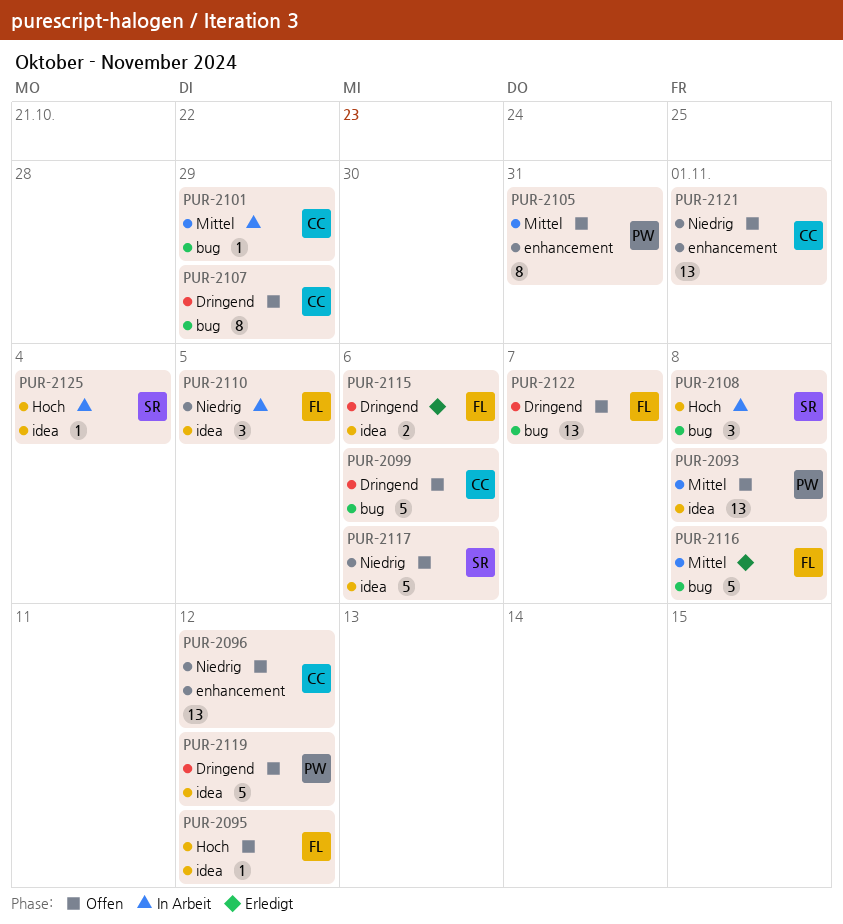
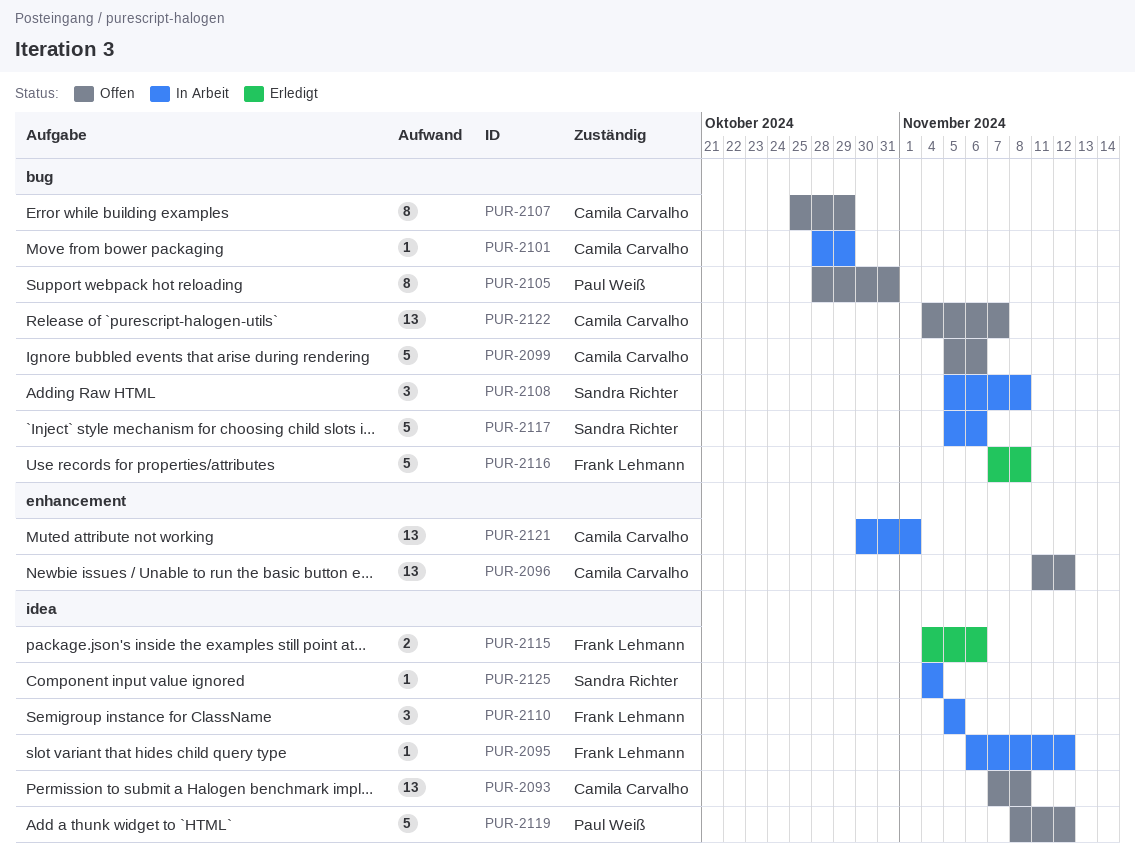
PUR-2093, owner: Paul Weiß -> Camila Carvalho
PUR-2095, status: Offen -> In Arbeit
PUR-2105, label: enhancement -> bug
PUR-2117, status: Offen -> In Arbeit
PUR-2117, label: idea -> bug
PUR-2121, status: Offen -> In Arbeit
PUR-2122, owner: Frank Lehmann -> Camila Carvalho

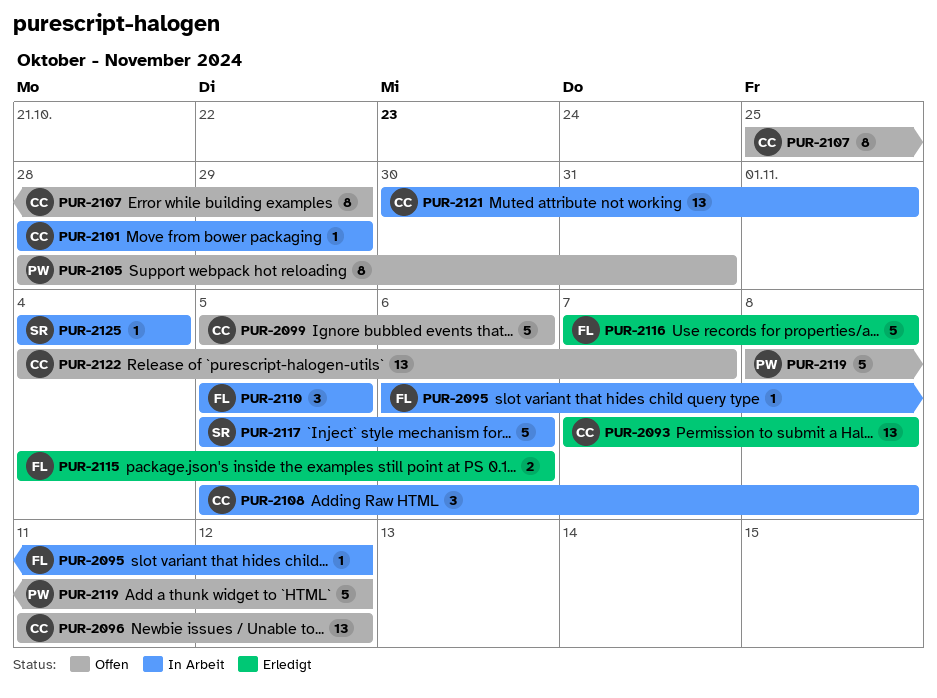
PUR-2093, status: Offen -> Erledigt
PUR-2108, owner: Sandra Richter -> Camila Carvalho

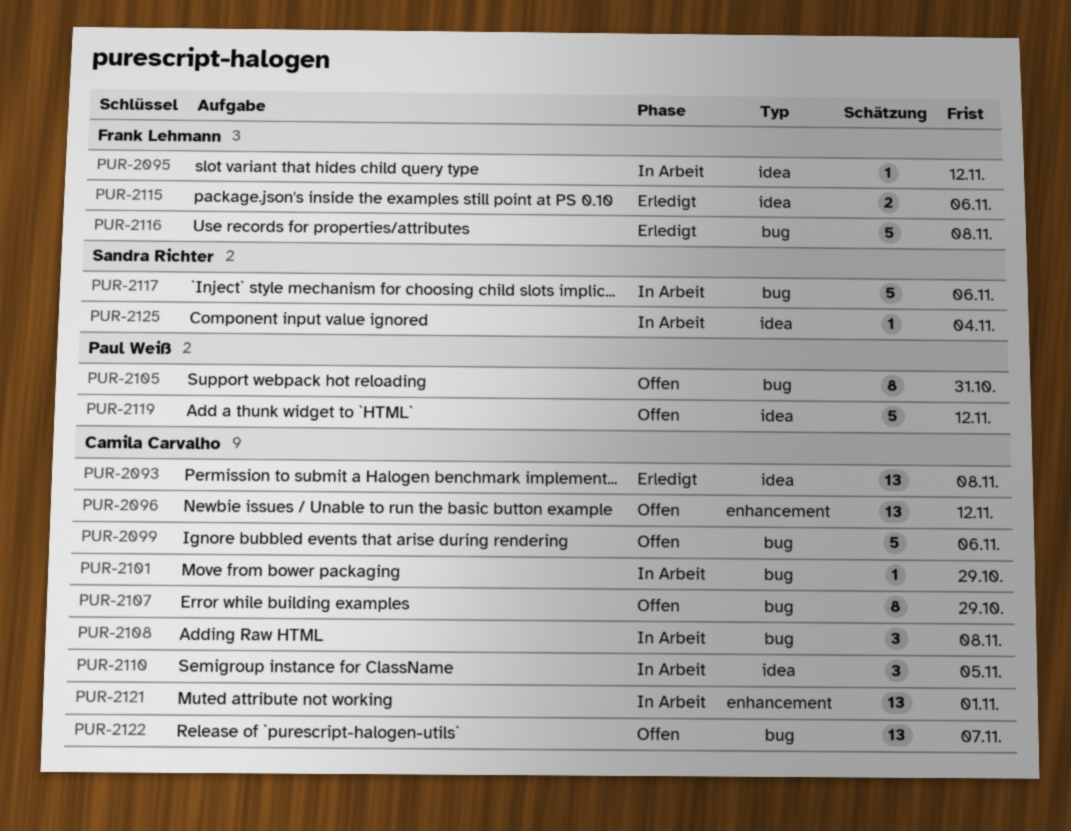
PUR-2110, owner: Frank Lehmann -> Camila Carvalho

